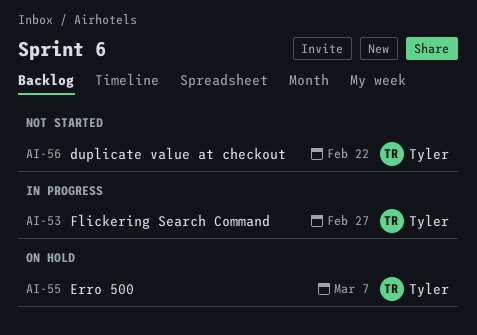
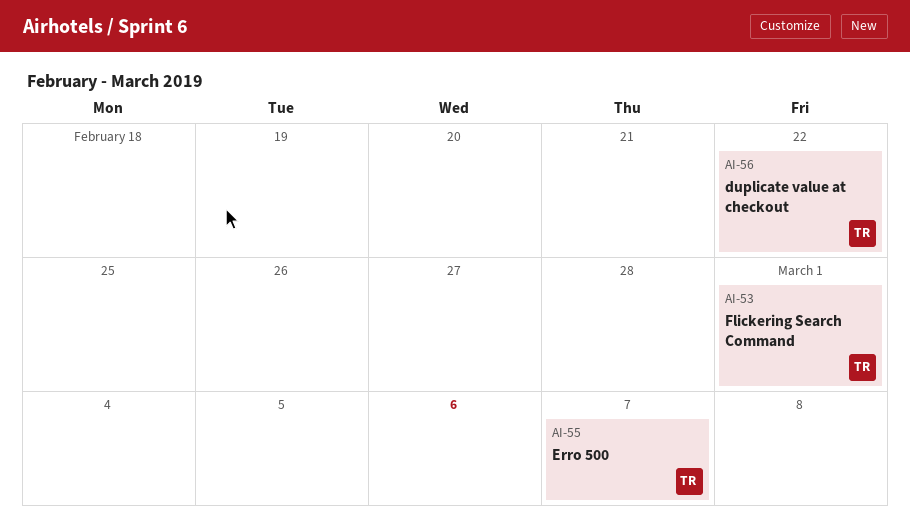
AI-53, due: Feb 27 -> Mar 1

